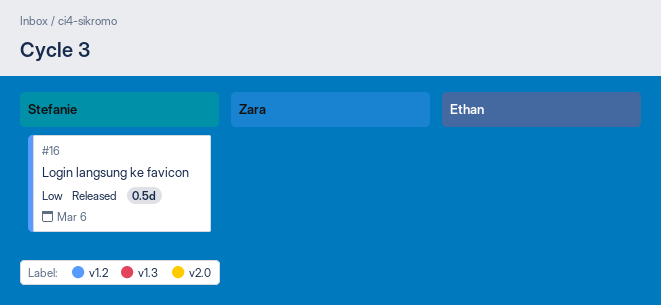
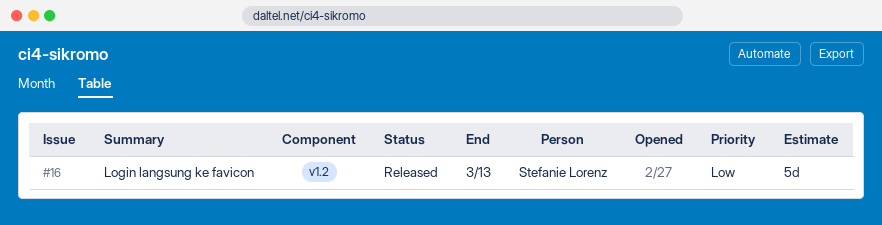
#16, estimate: 0.5d -> 5d
#16, due: Mar 6 -> Mar 13

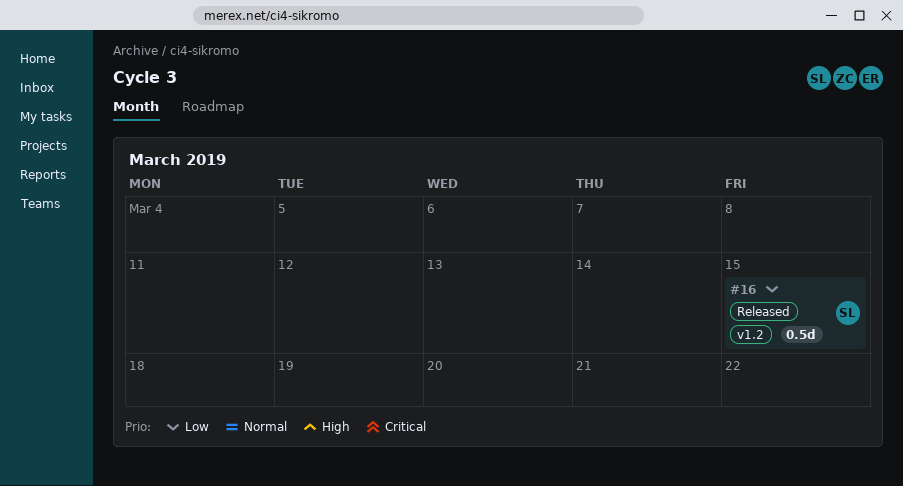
#16, estimate: 5d -> 0.5d
#16, due: Mar 13 -> Mar 15

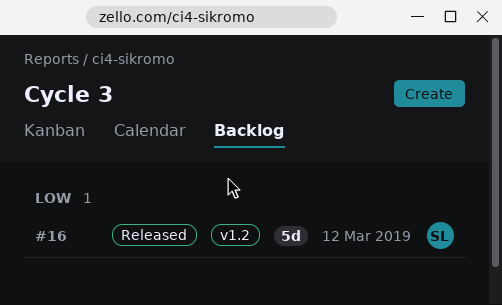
#16, estimate: 0.5d -> 5d
#16, due: Mar 15 -> Mar 12

